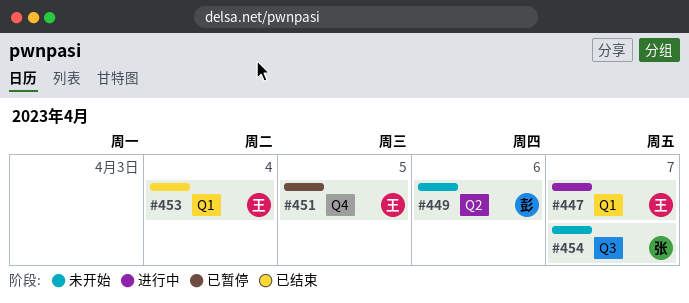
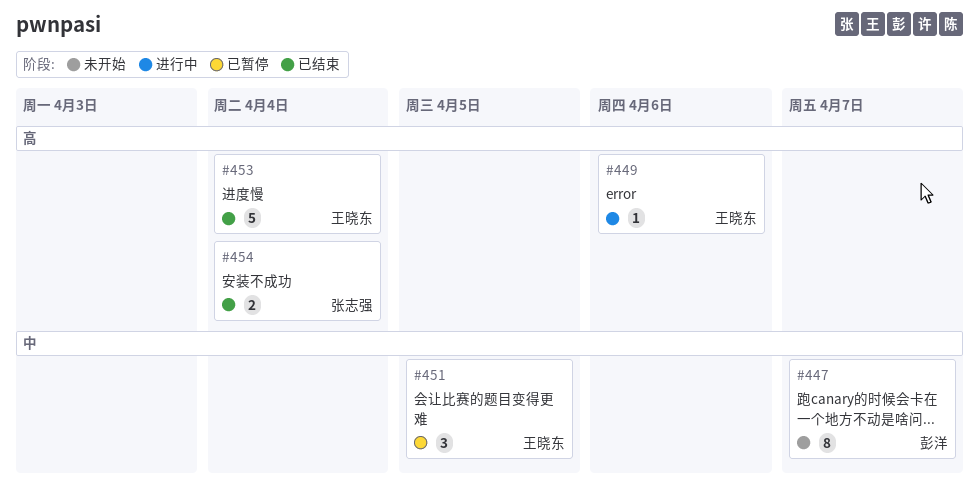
#447, status: 进行中 -> 未开始
#447, owner: 王晓东 -> 彭洋
#449, status: 未开始 -> 进行中
#449, owner: 彭洋 -> 王晓东
#454, status: 未开始 -> 已结束
#454, due: Apr 7 -> Apr 4

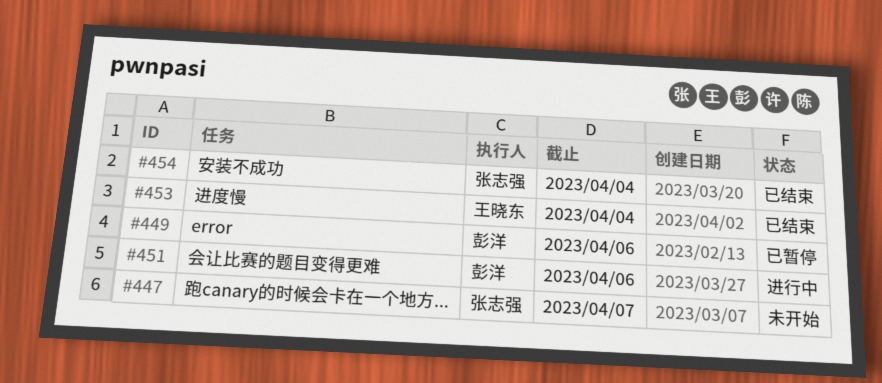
#447, owner: 彭洋 -> 张志强
#449, status: 进行中 -> 已暂停
#449, owner: 王晓东 -> 彭洋
#451, status: 已暂停 -> 进行中
#451, owner: 王晓东 -> 彭洋
#451, due: Apr 5 -> Apr 6

